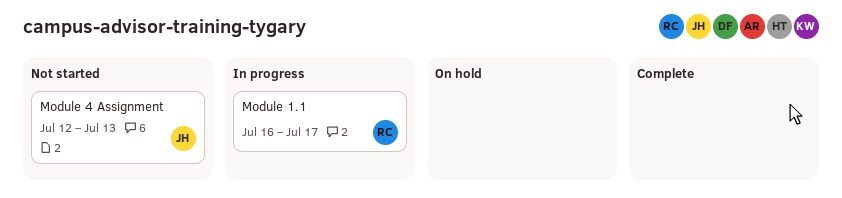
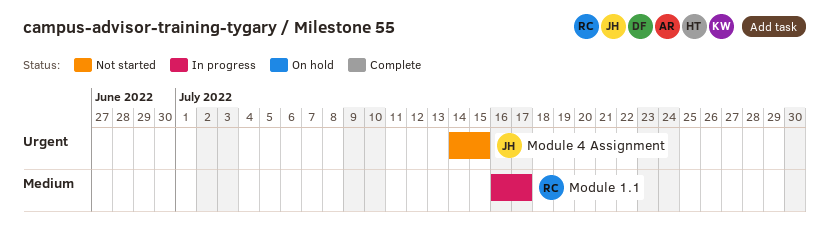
Module 4 Assignment, start: Jul 12 -> Jul 14
Module 4 Assignment, due: Jul 13 -> Jul 15

